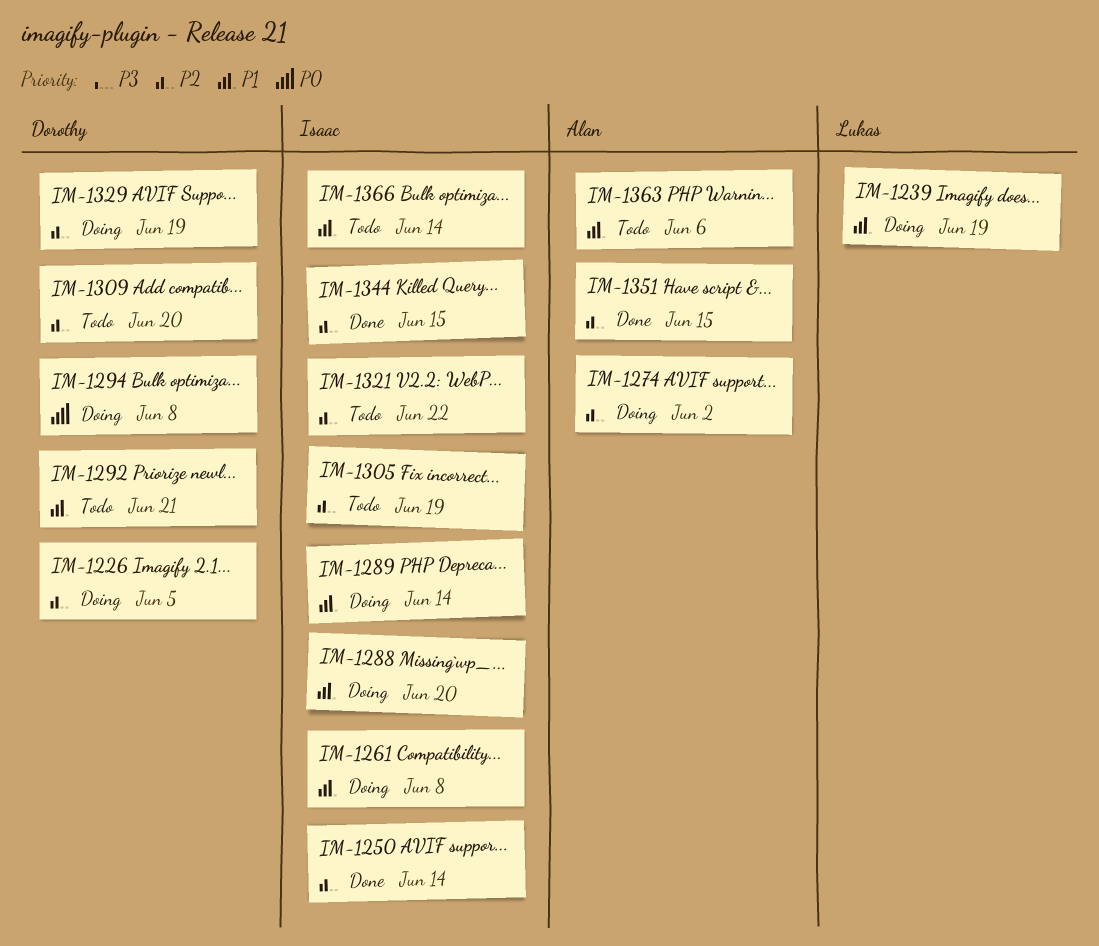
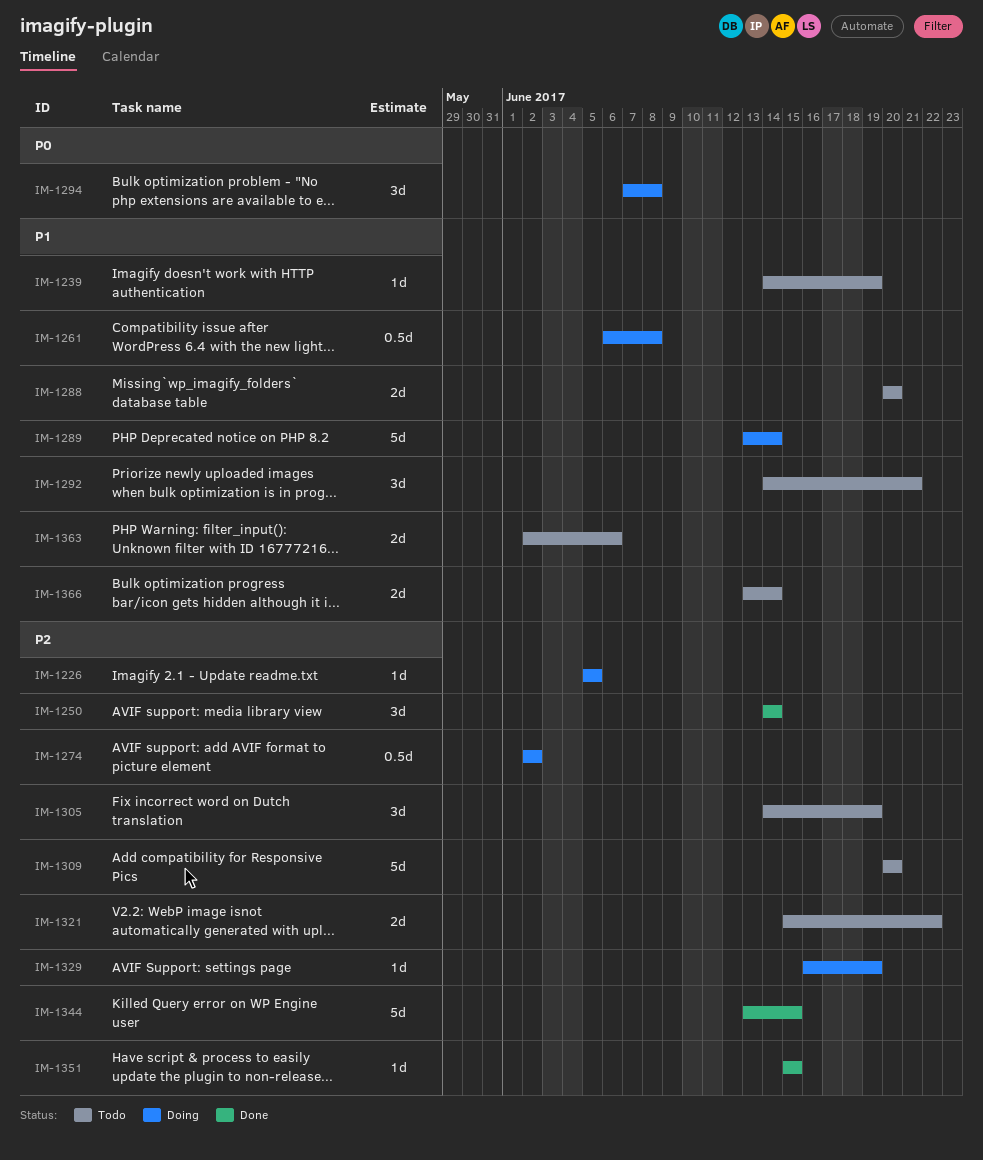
IM-1239, status: Doing -> Todo
IM-1288, status: Doing -> Todo

